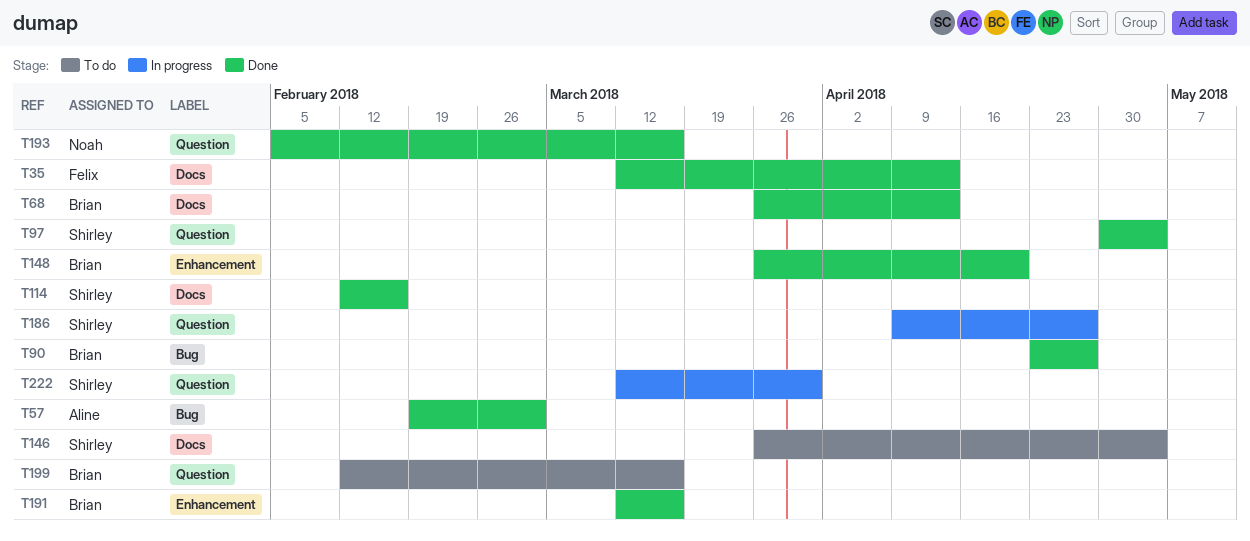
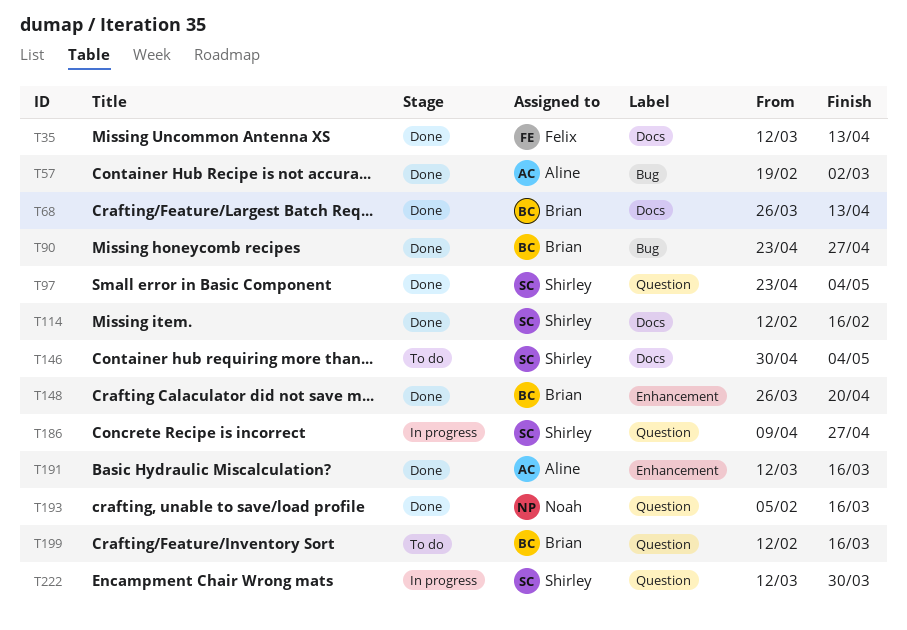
T97, start: Apr 30 -> Apr 23
T146, start: Mar 26 -> Apr 30
T191, owner: Brian -> Aline

